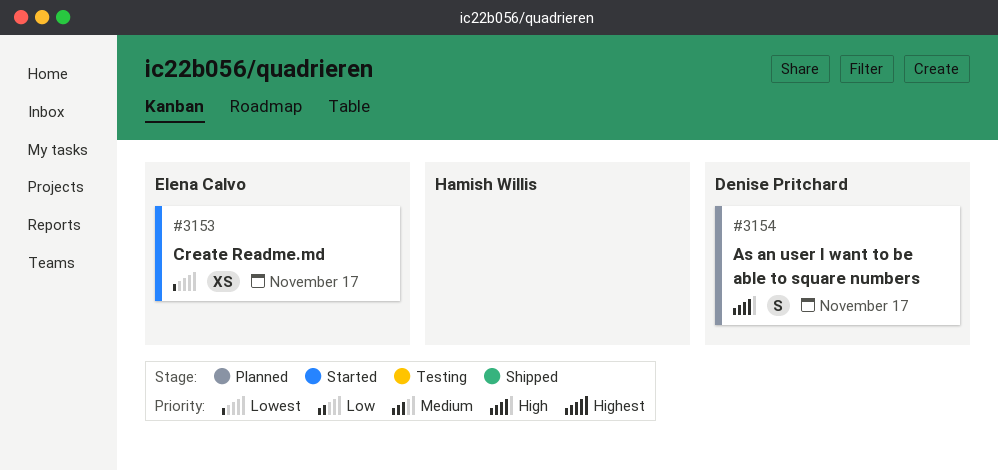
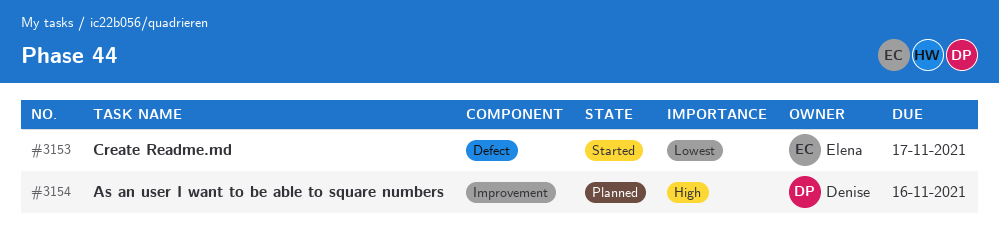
#3154, due: Nov 17 -> Nov 16

